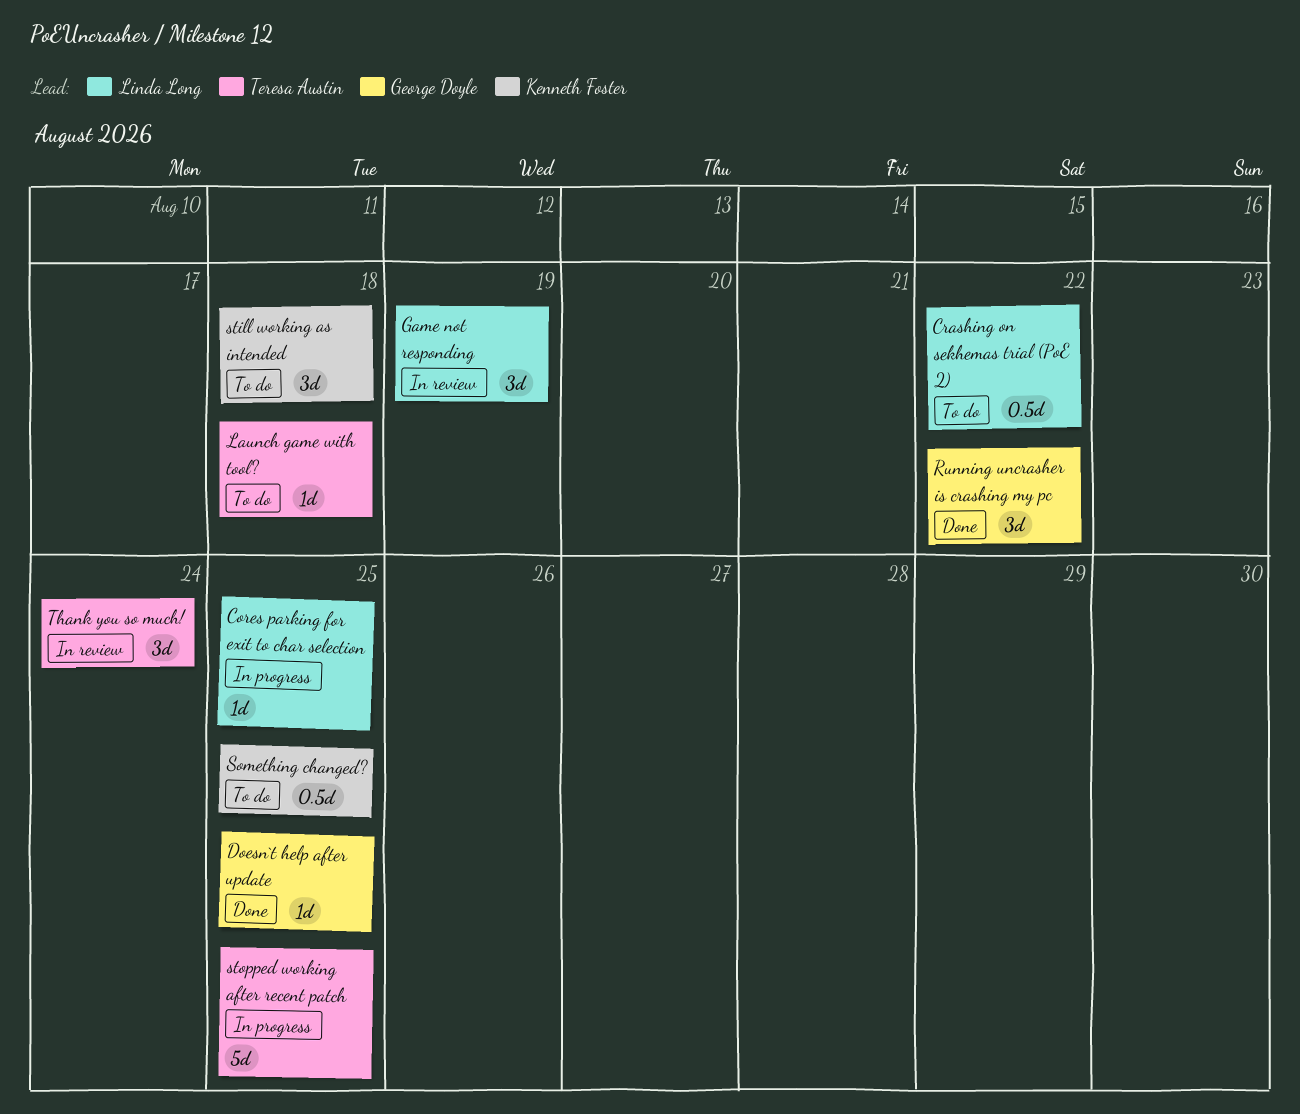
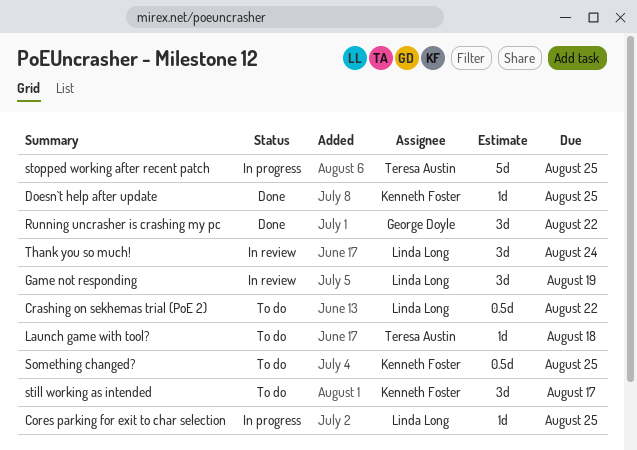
Doesn`t help after update, owner: George Doyle -> Kenneth Foster
still working as intended, due: Aug 18 -> Aug 17
Thank you so much!, owner: Teresa Austin -> Linda Long

